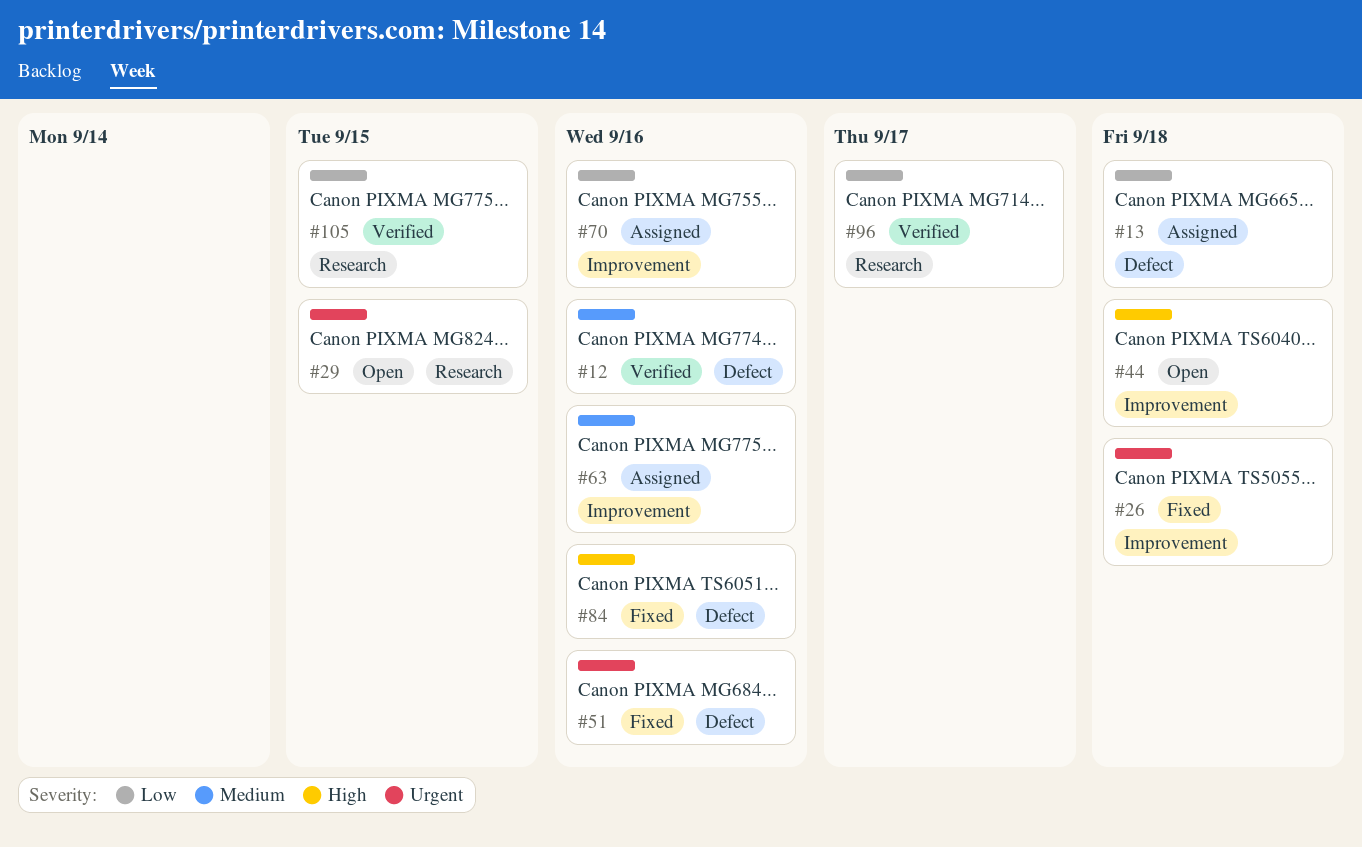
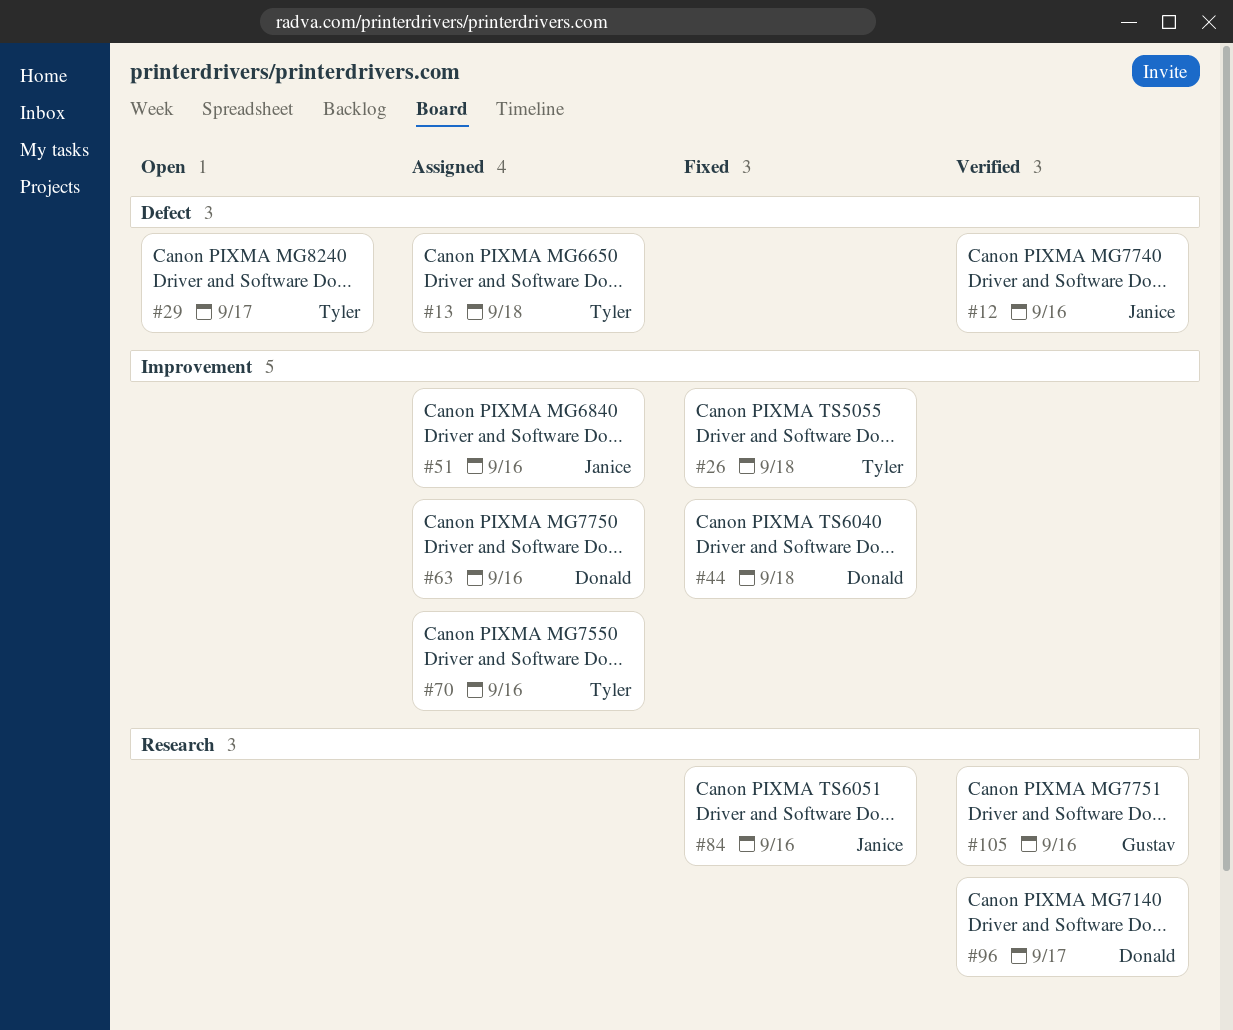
#29, label: Research -> Defect
#29, due: Sep 15 -> Sep 17
#44, status: Open -> Fixed
#51, status: Fixed -> Assigned
#51, label: Defect -> Improvement
#84, label: Defect -> Research
#105, due: Sep 15 -> Sep 16

